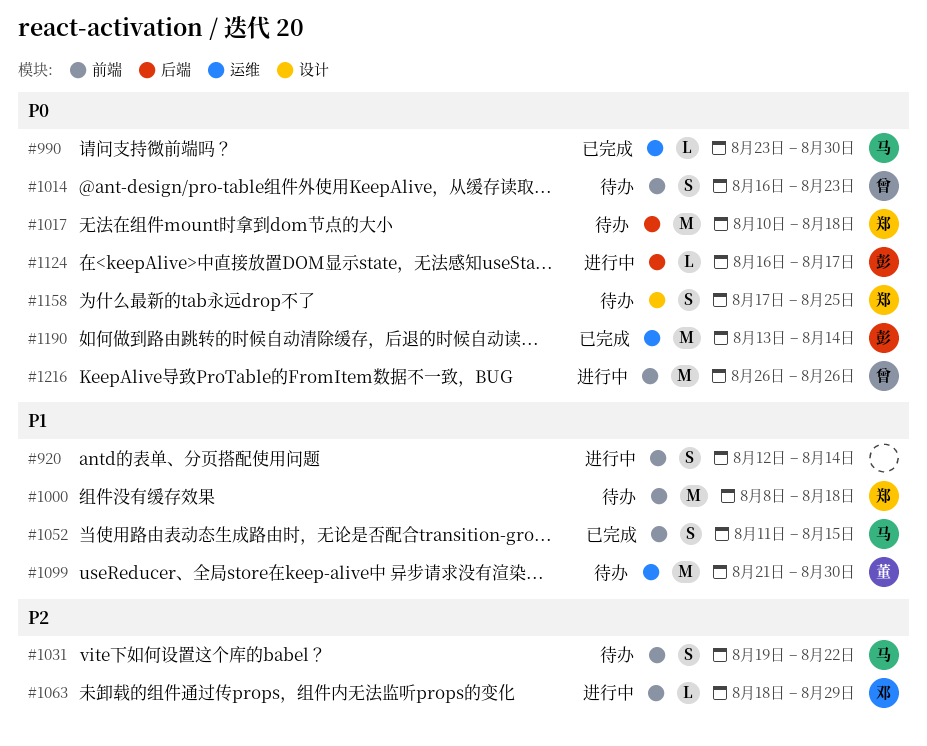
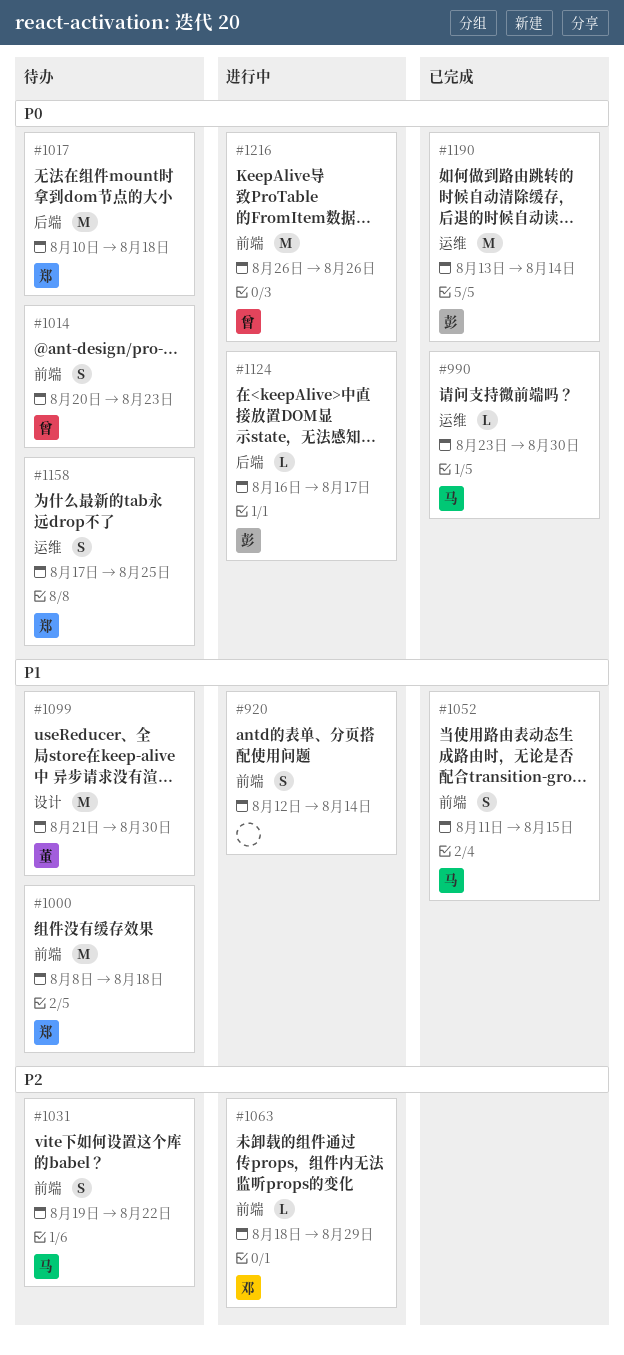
#1014, start: Aug 16 -> Aug 20
#1099, label: 运维 -> 设计
#1158, label: 设计 -> 运维

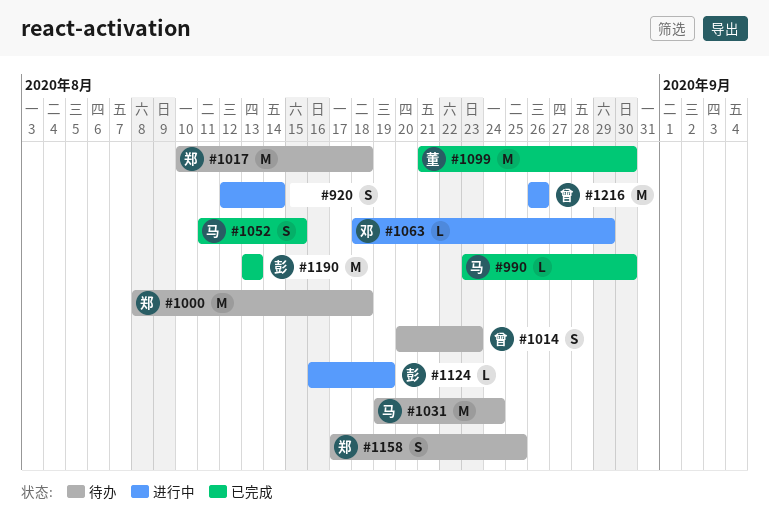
#1031, estimate: S -> M
#1031, due: Aug 22 -> Aug 24
#1099, status: 待办 -> 已完成
#1124, due: Aug 17 -> Aug 19
#1190, due: Aug 14 -> Aug 13

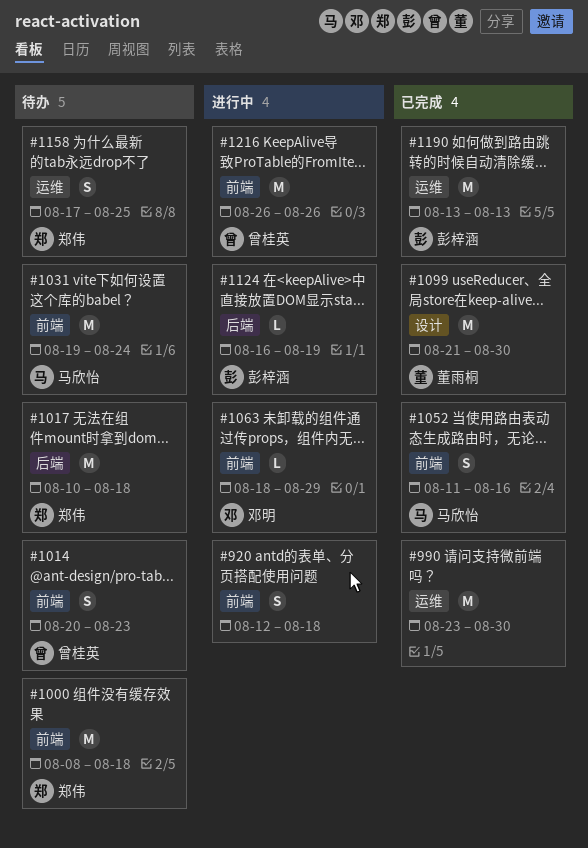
#920, due: Aug 14 -> Aug 18
#990, owner: 马欣怡 -> none
#990, estimate: L -> M
#1052, due: Aug 15 -> Aug 16

